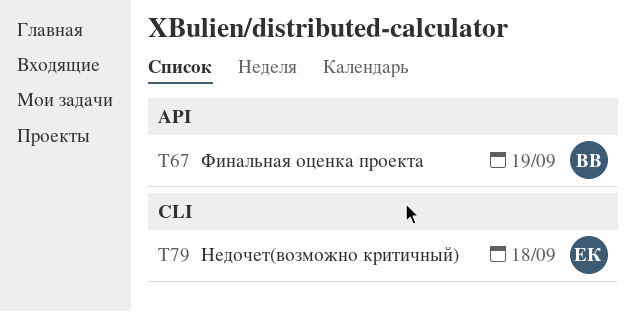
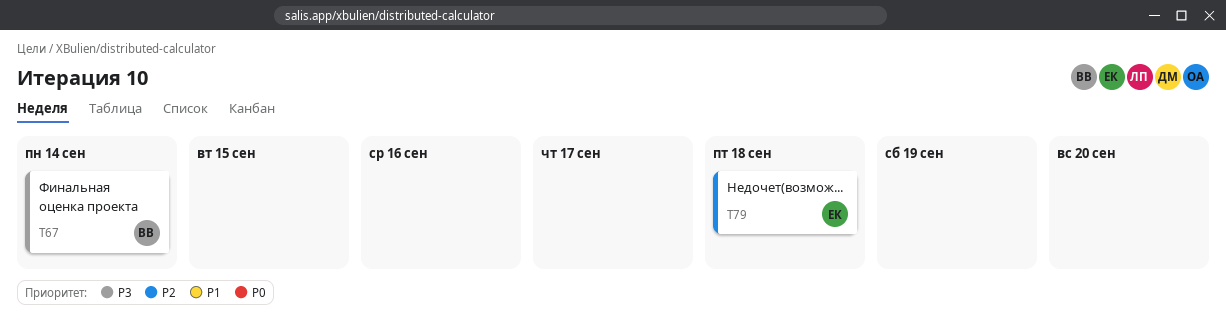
T67, due: Sep 19 -> Sep 14

